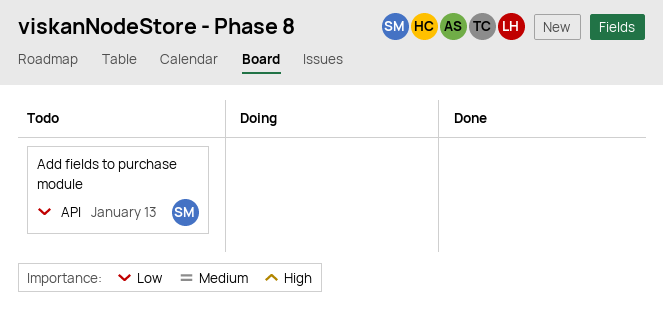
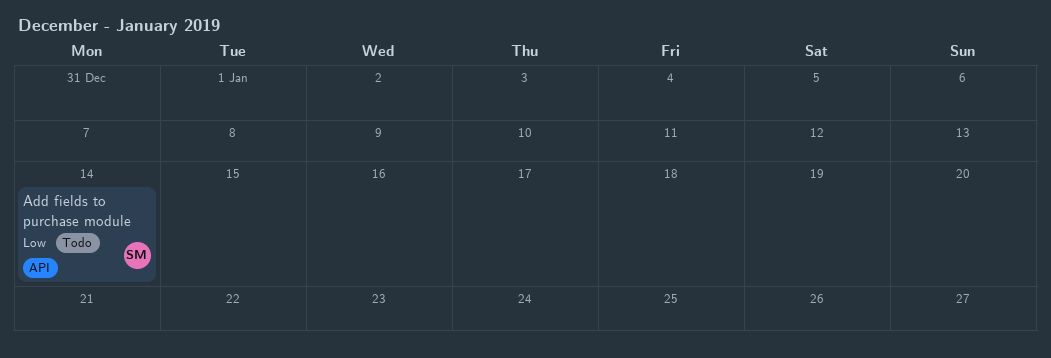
Add fields to purchase module, due: Jan 13 -> Jan 14

